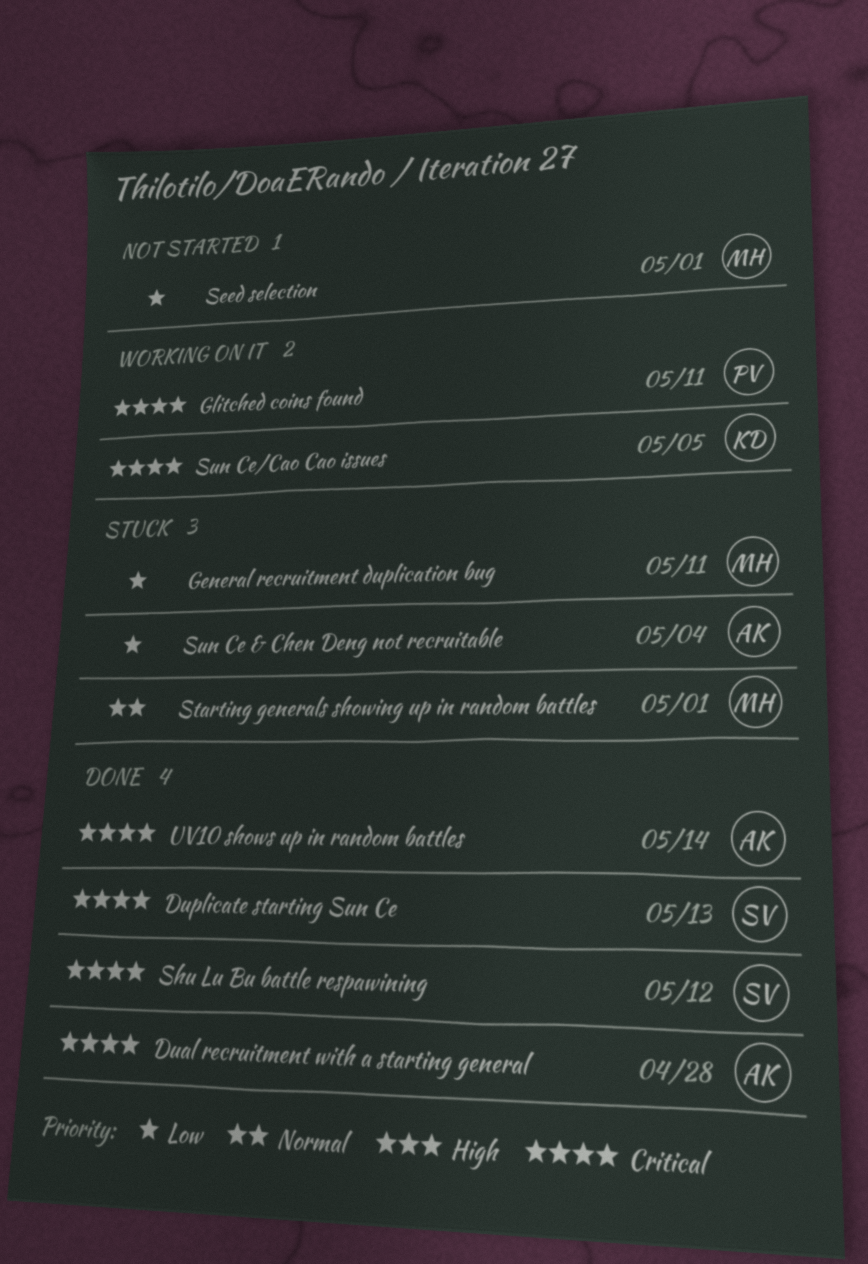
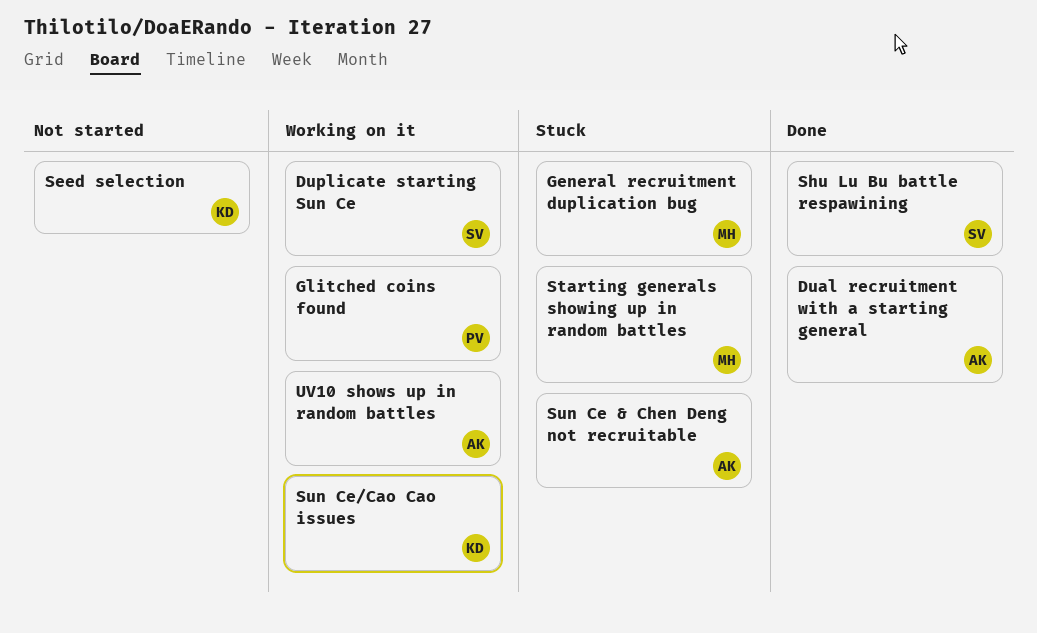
Duplicate starting Sun Ce, status: Done -> Working on it
Seed selection, owner: MH -> KD
UV10 shows up in random battles, status: Done -> Working on it

